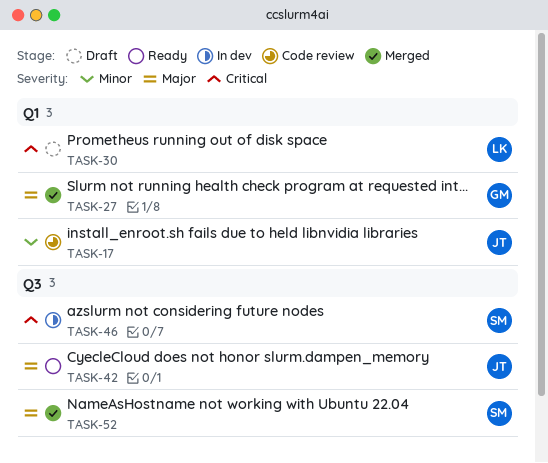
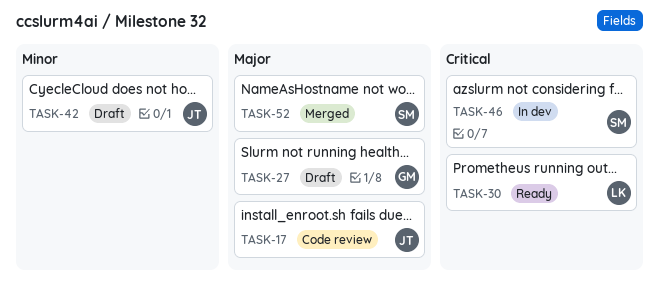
TASK-17, priority: Minor -> Major
TASK-27, status: Merged -> Draft
TASK-30, status: Draft -> Ready
TASK-42, status: Ready -> Draft
TASK-42, priority: Major -> Minor

